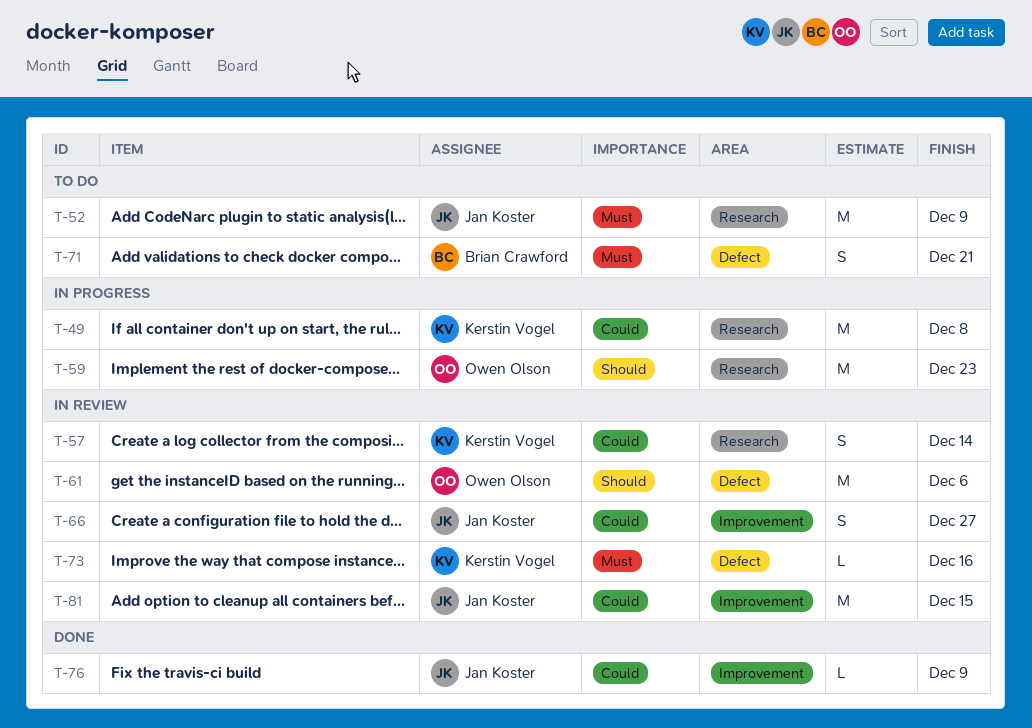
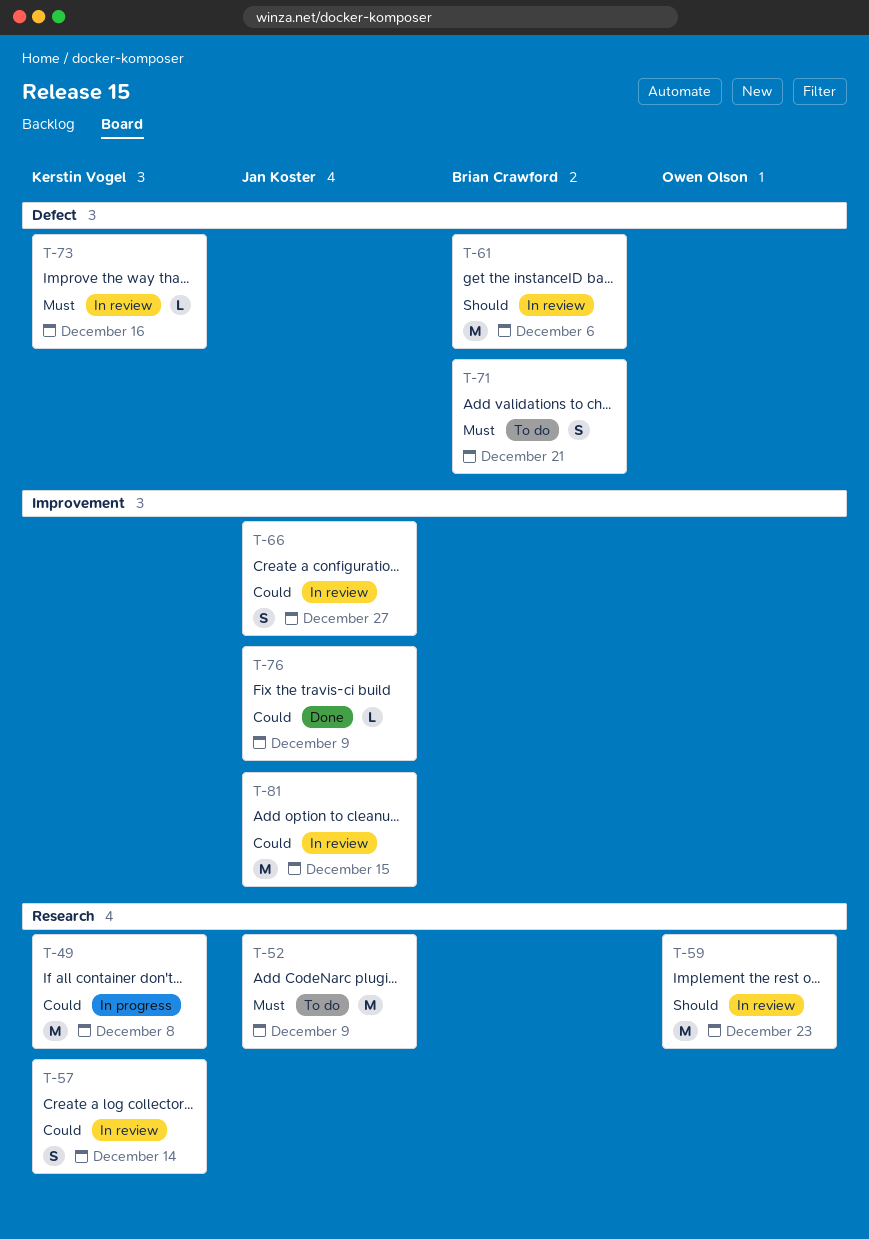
T-59, status: In progress -> In review
T-61, owner: Owen Olson -> Brian Crawford

